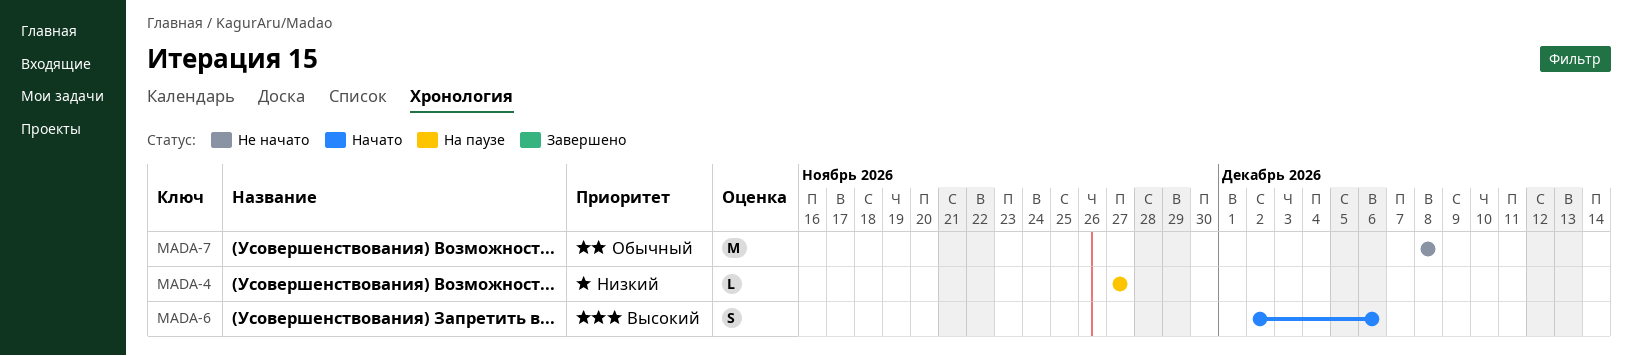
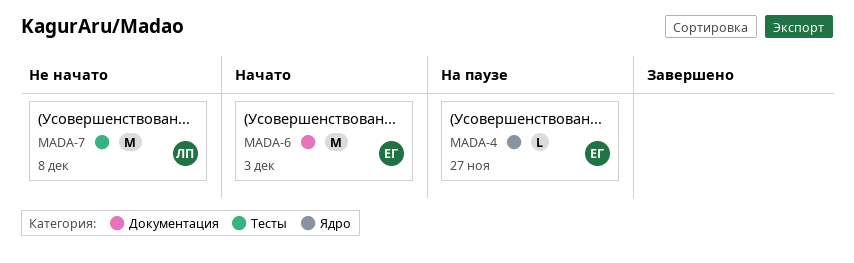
MADA-6, estimate: S -> M
MADA-6, due: Dec 6 -> Dec 3

